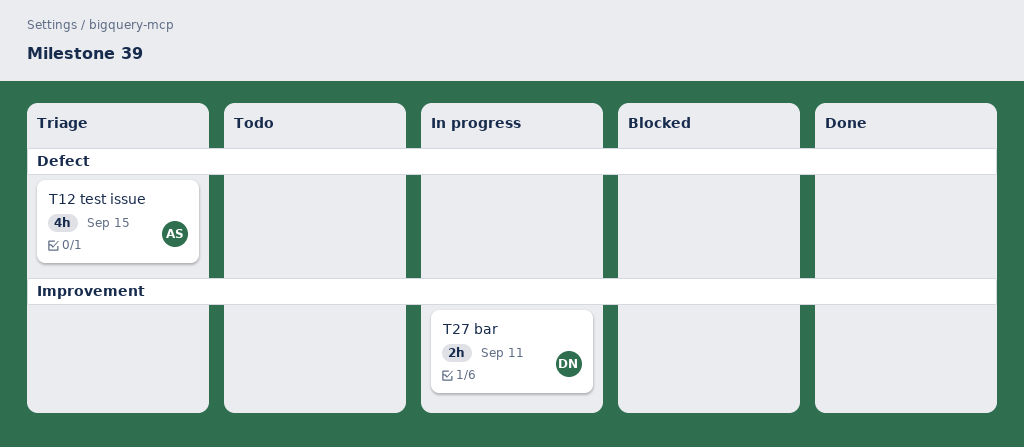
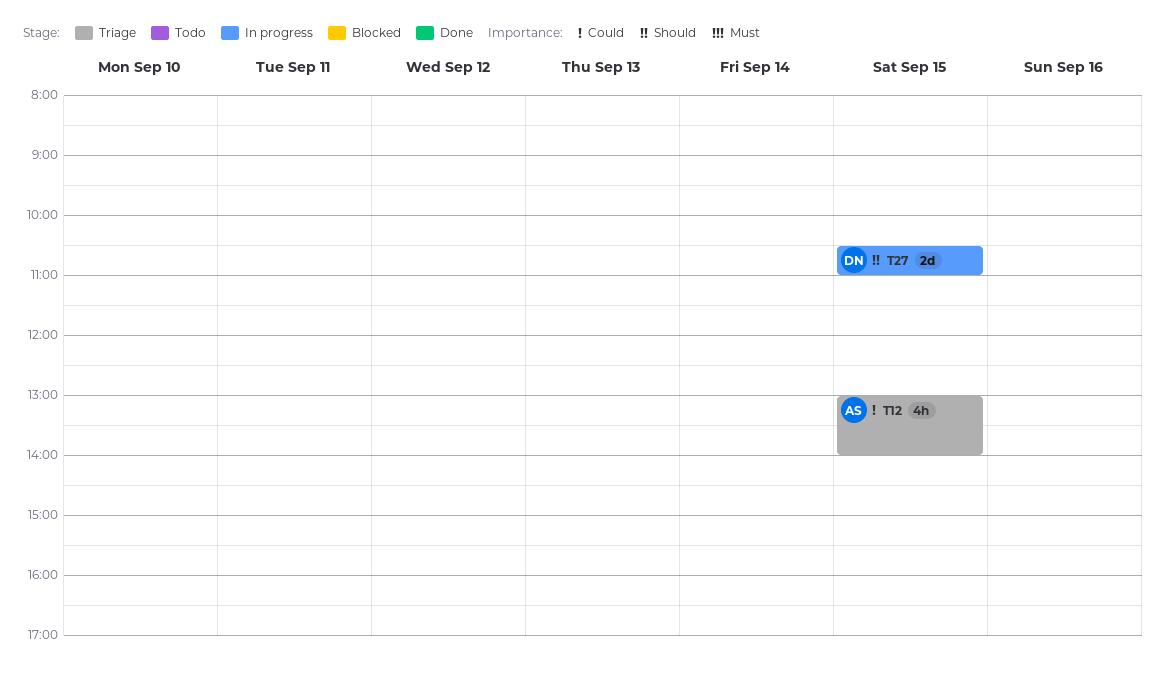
T27, estimate: 2h -> 2d
T27, day: Sep 11 -> Sep 15

